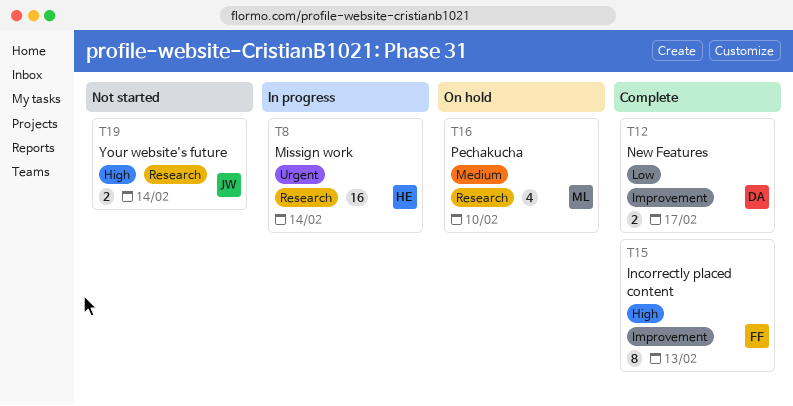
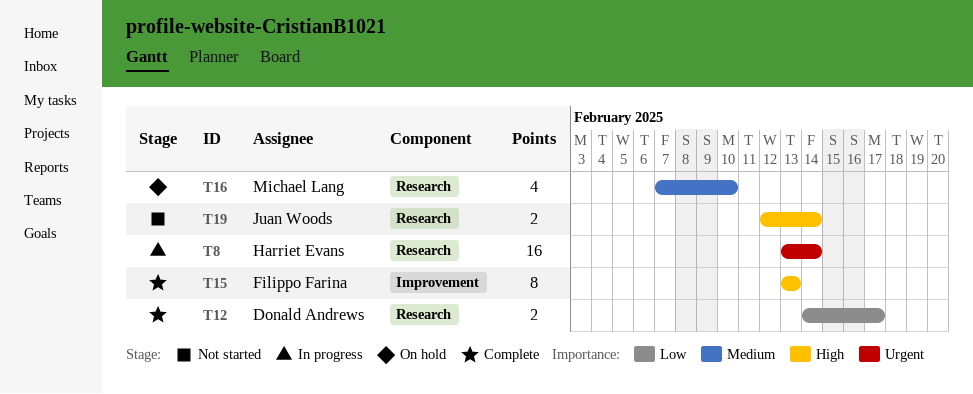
T12, label: Improvement -> Research

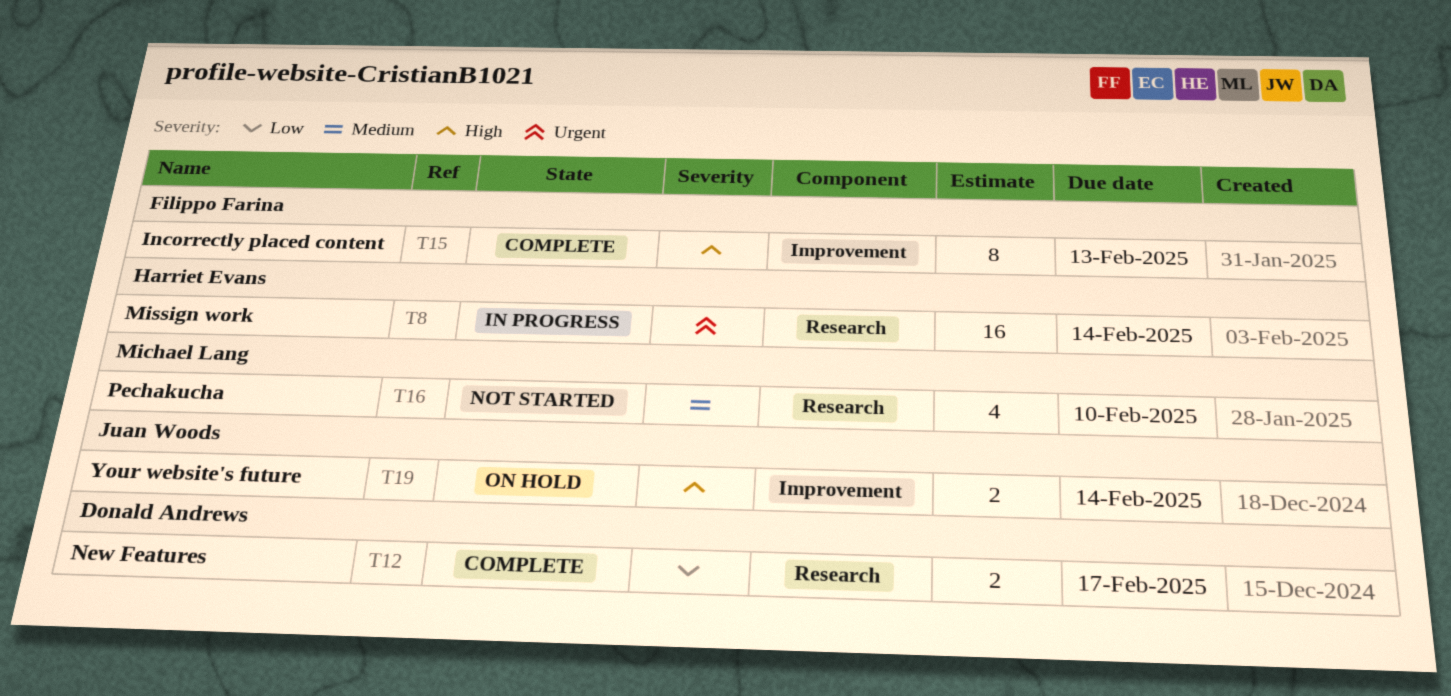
T16, status: On hold -> Not started
T19, status: Not started -> On hold
T19, label: Research -> Improvement

